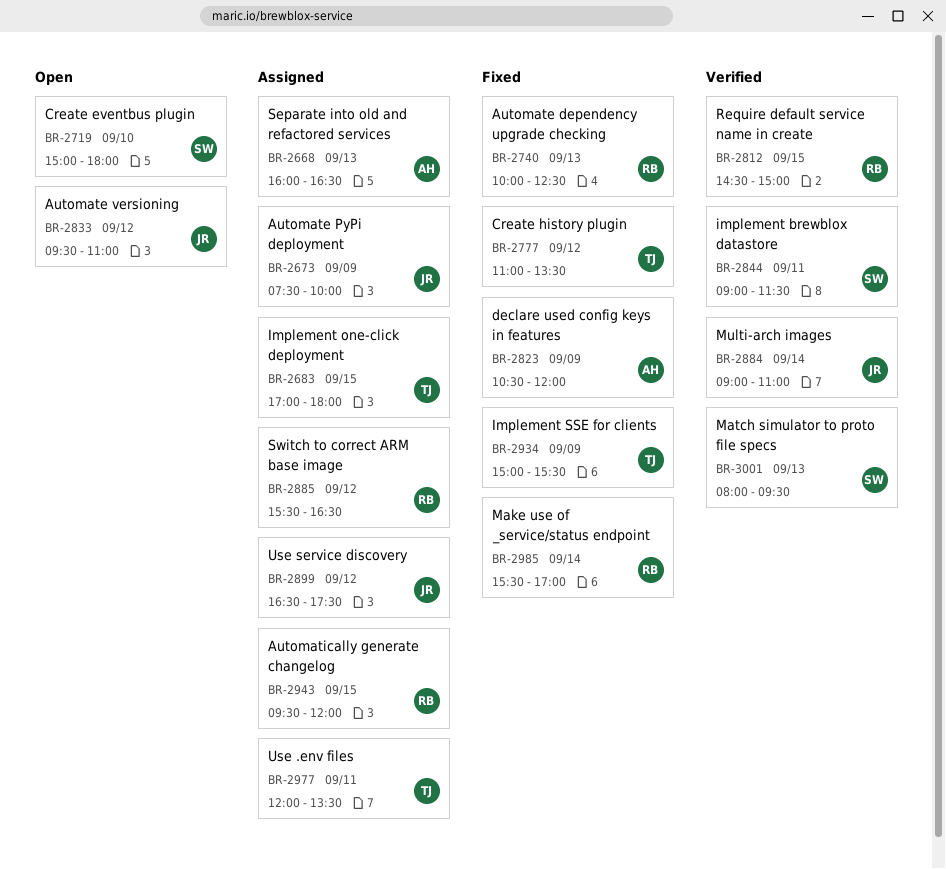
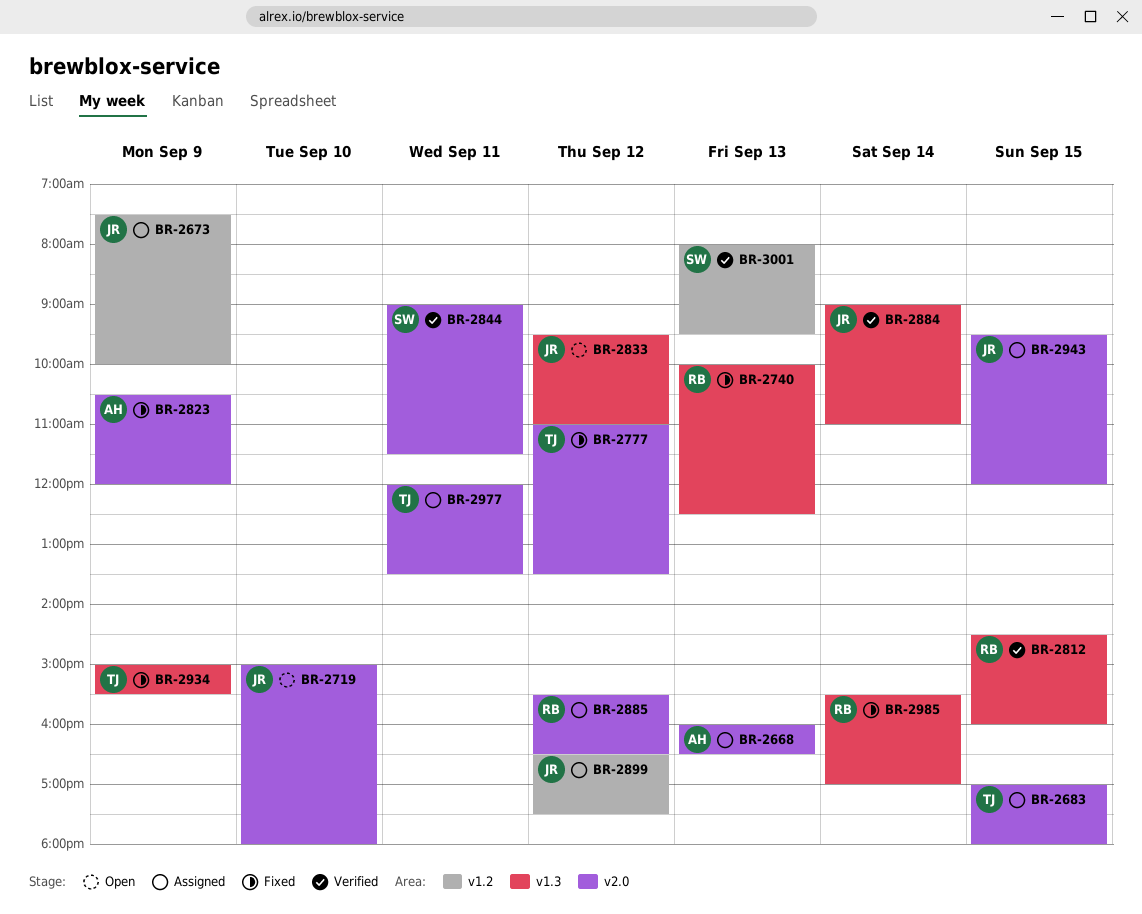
BR-2719, owner: SW -> JR
BR-2812, ends: 15:00 -> 16:00
BR-2943, owner: RB -> JR

